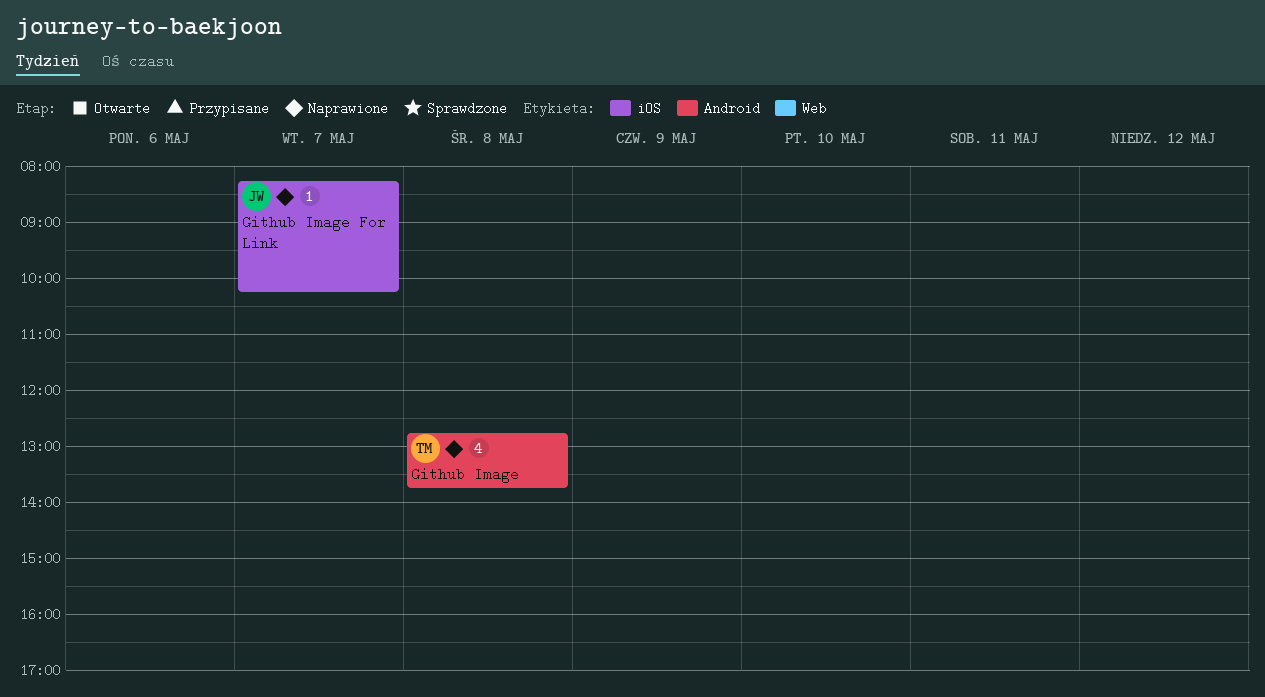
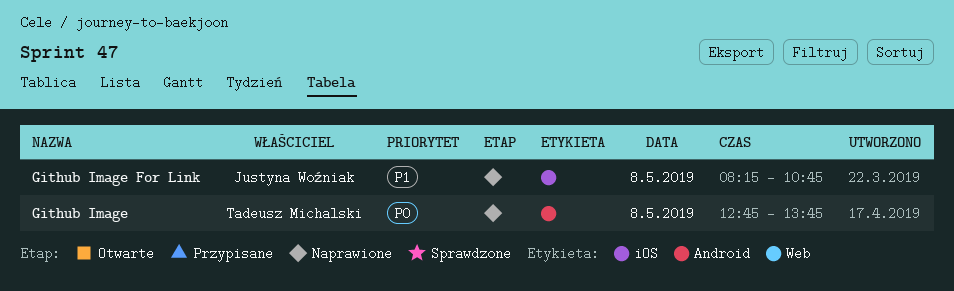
Github Image For Link, day: May 7 -> May 8
Github Image For Link, ends: 10:15 -> 10:45

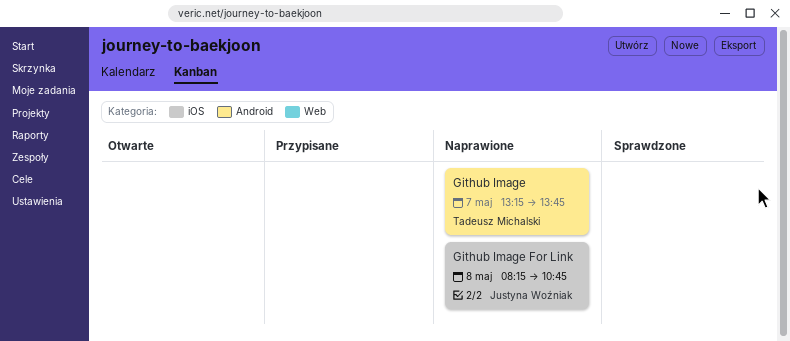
Github Image, day: May 8 -> May 7
Github Image, begins: 12:45 -> 13:15

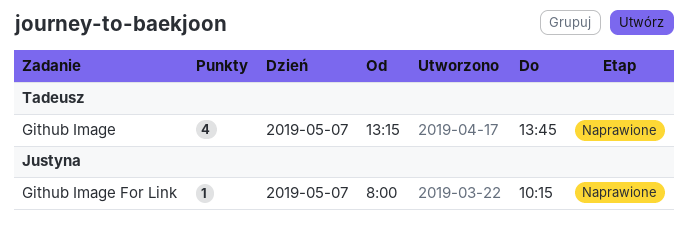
Github Image For Link, day: May 8 -> May 7
Github Image For Link, begins: 08:15 -> 08:00
Github Image For Link, ends: 10:45 -> 10:15

